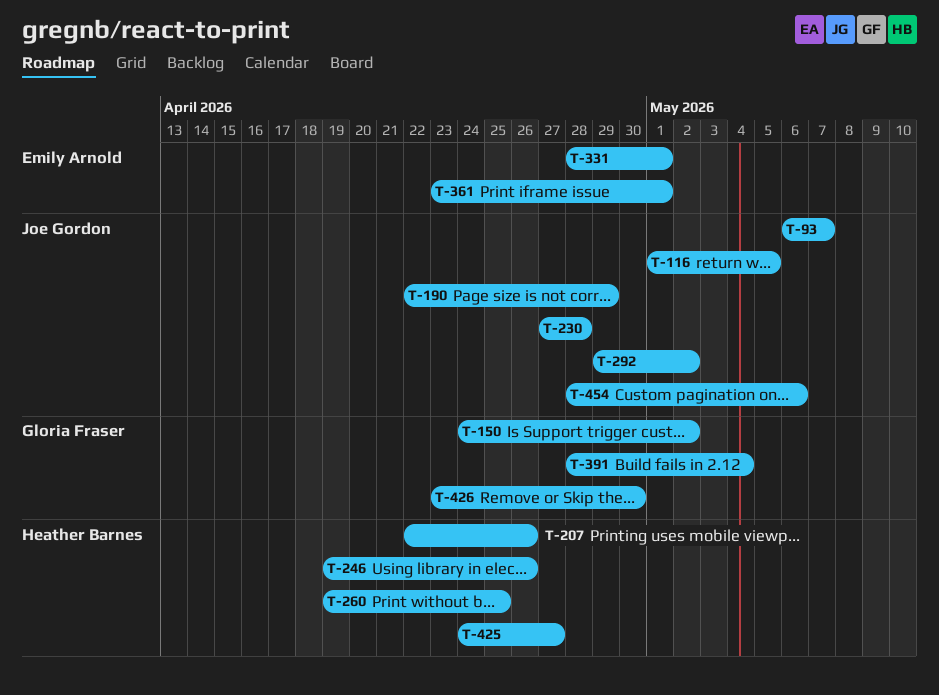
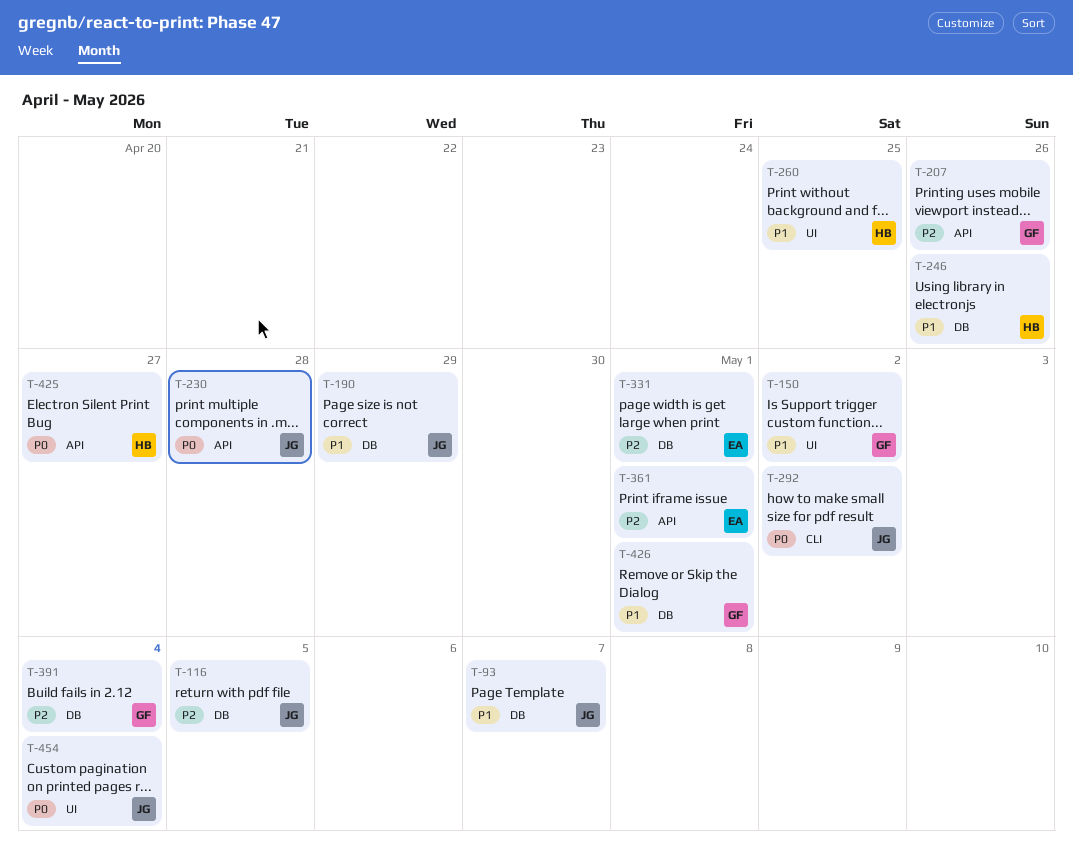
T-207, owner: Heather Barnes -> Gloria Fraser
T-426, due: Apr 30 -> May 1
T-454, due: May 6 -> May 4

